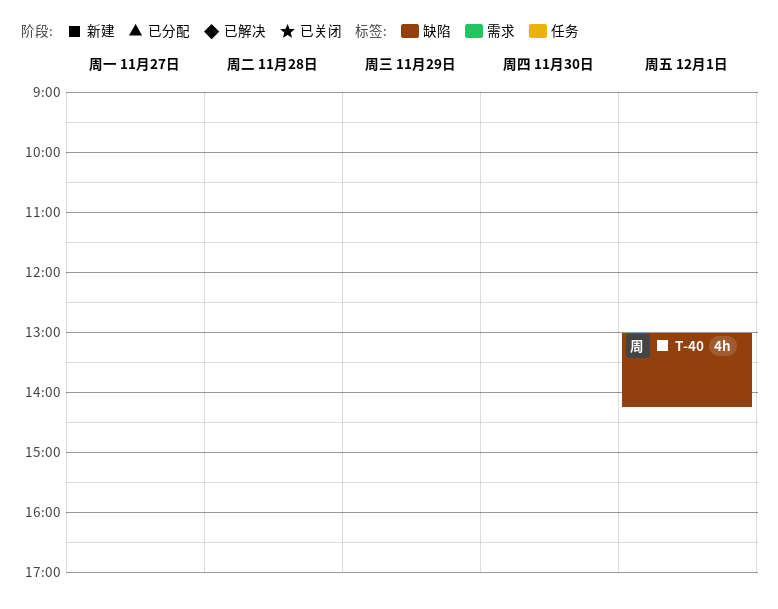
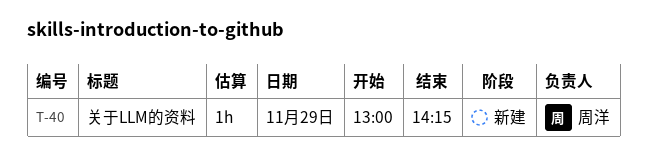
T-40, estimate: 4h -> 1h
T-40, day: Dec 1 -> Nov 29

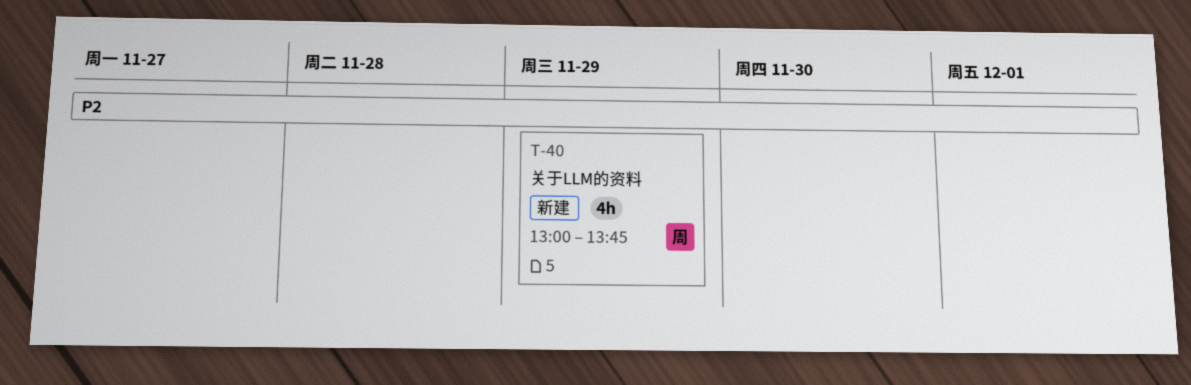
T-40, estimate: 1h -> 4h
T-40, ends: 14:15 -> 13:45

